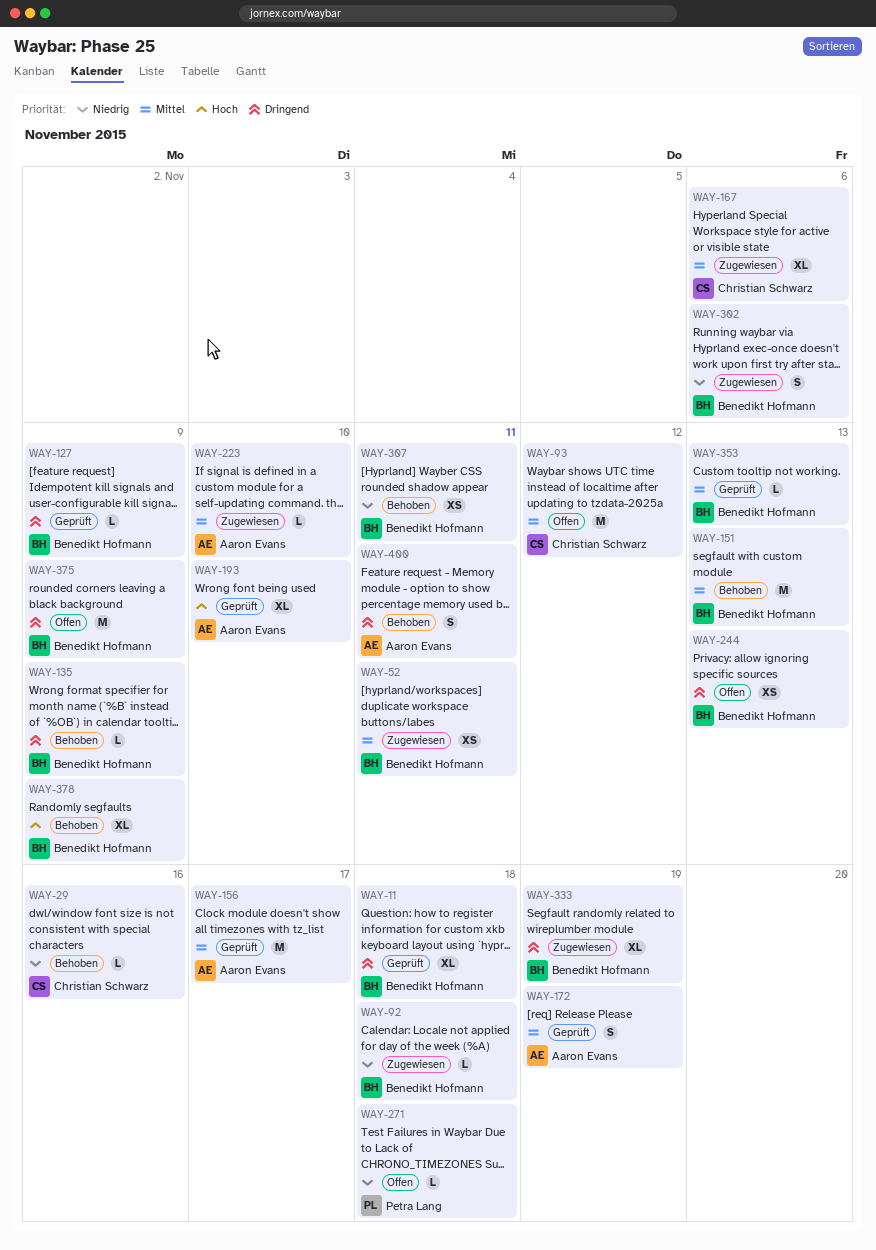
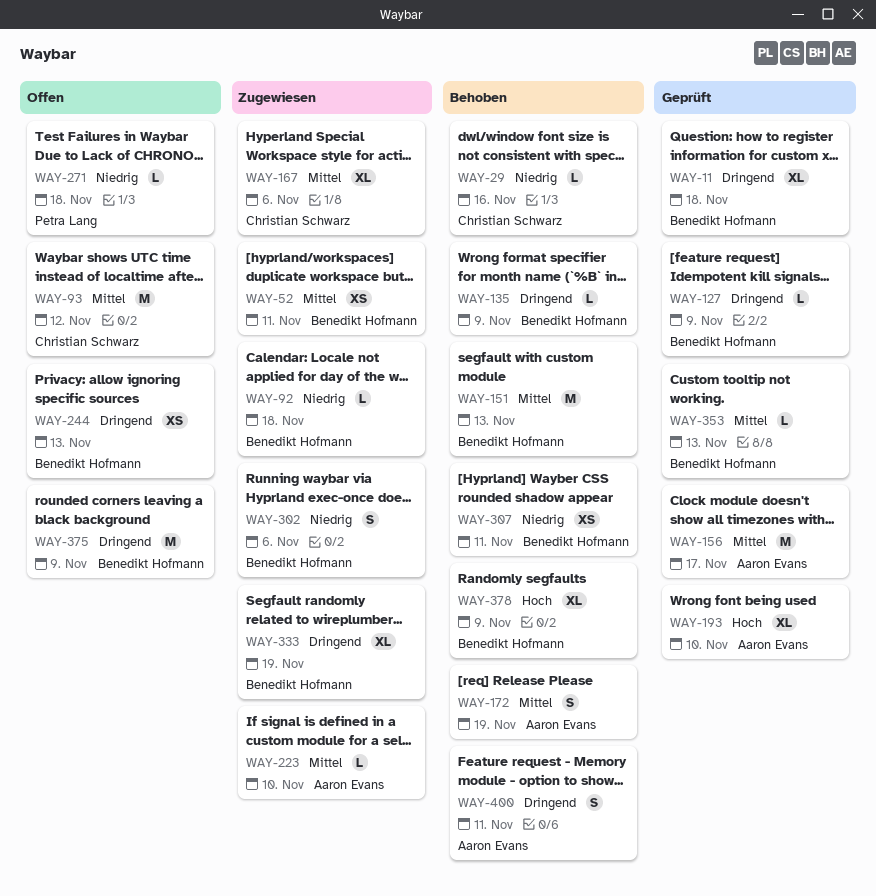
WAY-172, status: Geprüft -> Behoben

